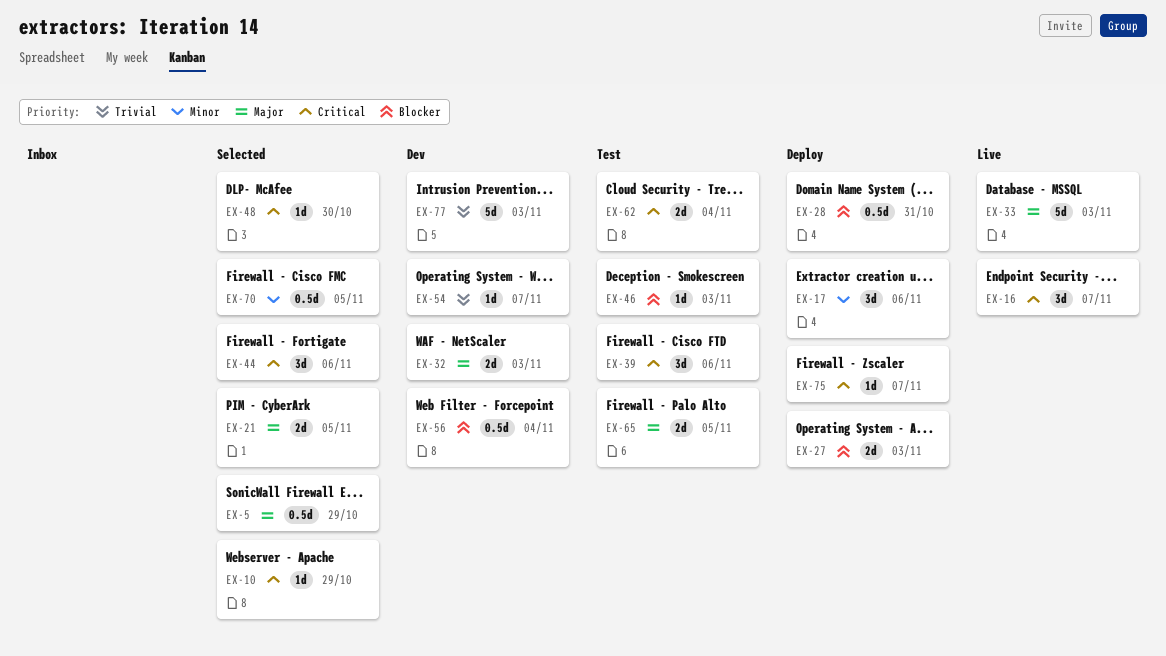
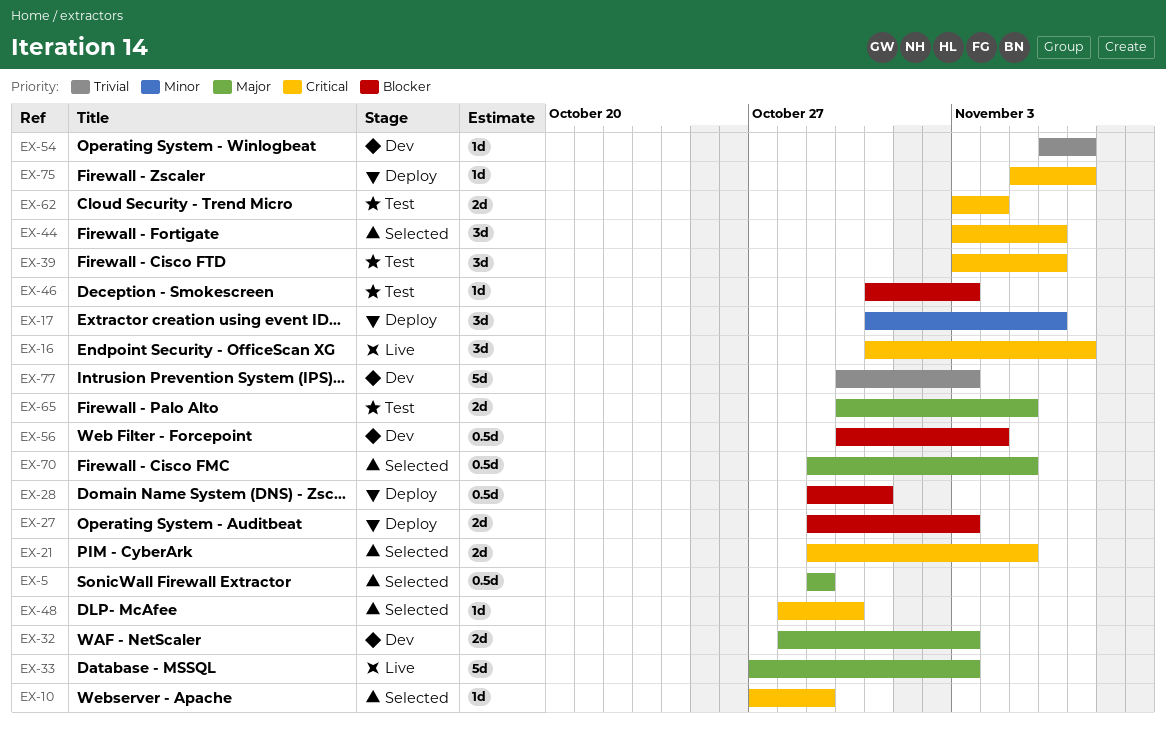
EX-21, priority: Major -> Critical
EX-70, priority: Minor -> Major

